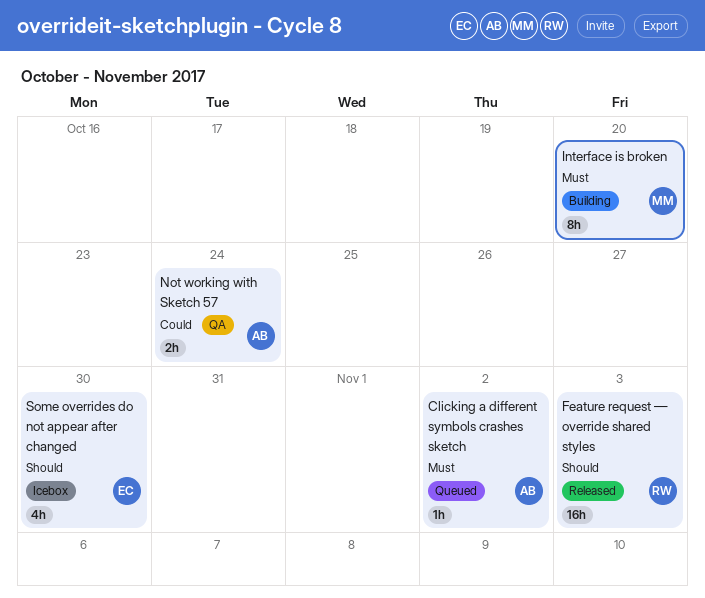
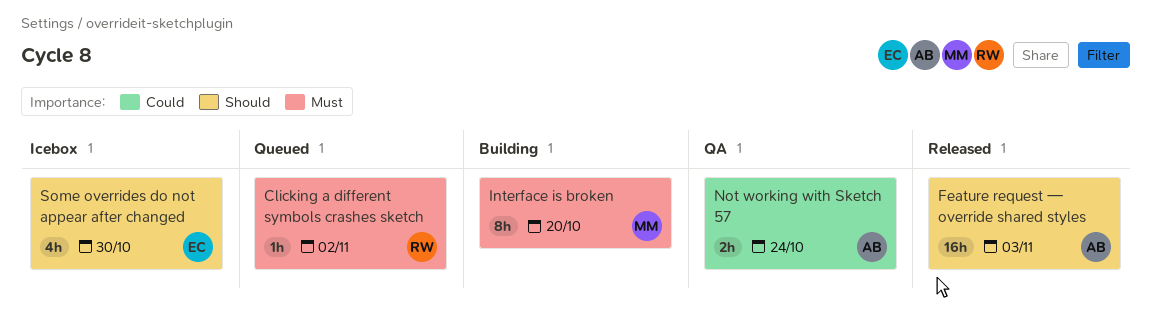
Clicking a different symbols crashes sketch, owner: AB -> RW
Feature request — override shared styles, owner: RW -> AB

